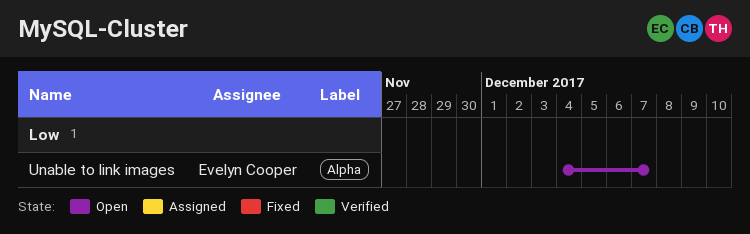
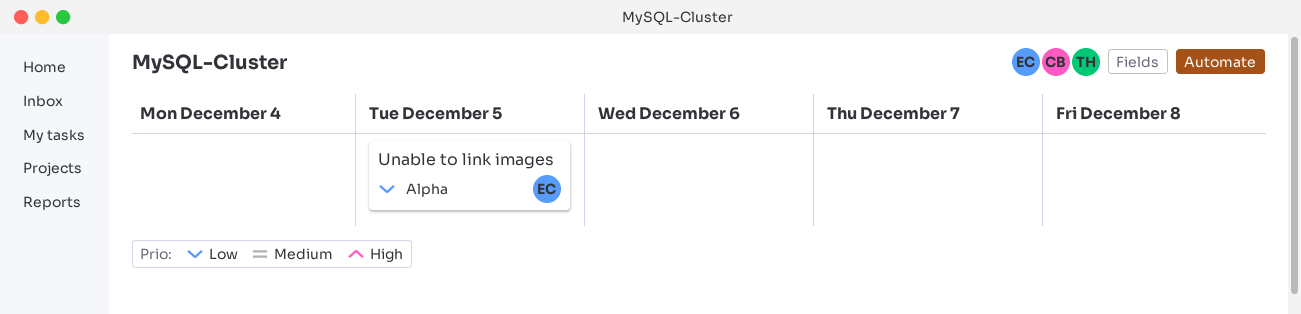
Unable to link images, due: Dec 7 -> Dec 5

